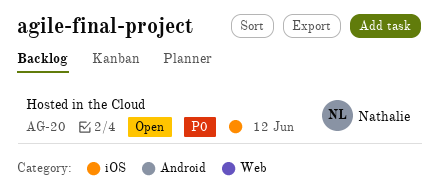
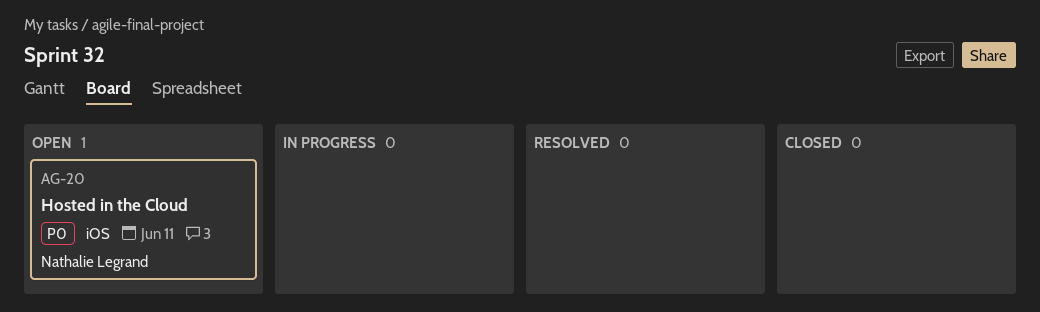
AG-20, due: Jun 12 -> Jun 11

